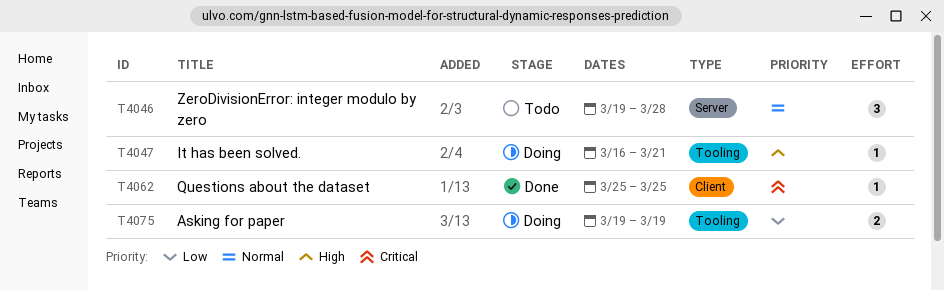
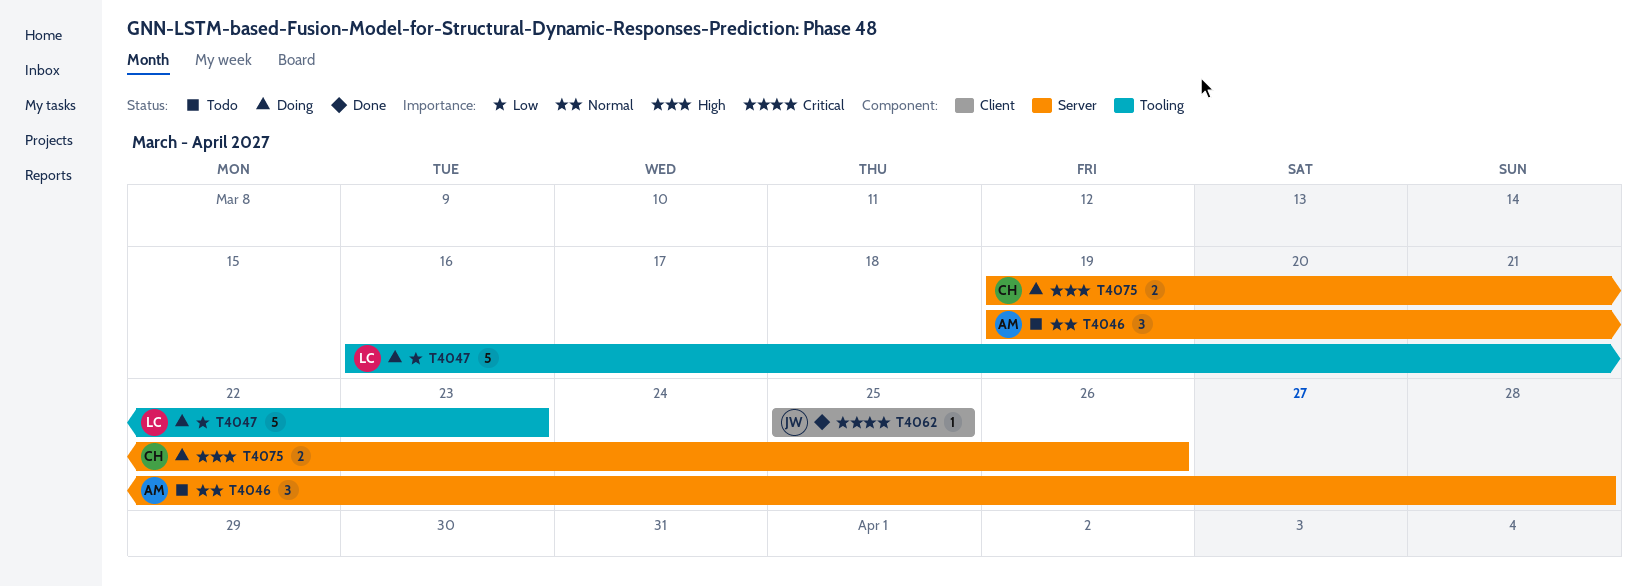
T4047, priority: High -> Low
T4047, estimate: 1 -> 5
T4047, due: Mar 21 -> Mar 23
T4075, priority: Low -> High
T4075, label: Tooling -> Server
T4075, due: Mar 19 -> Mar 26

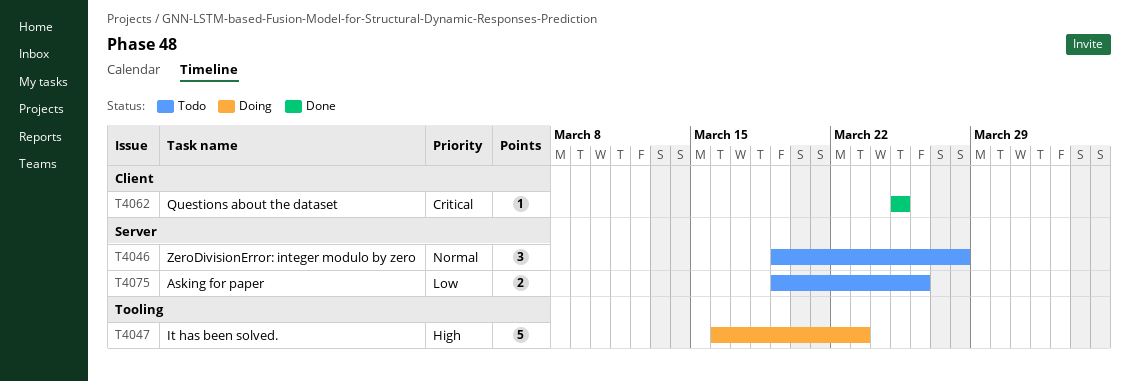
T4047, priority: Low -> High
T4075, status: Doing -> Todo
T4075, priority: High -> Low

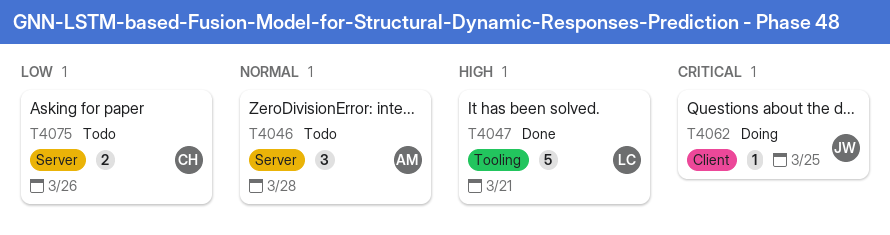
T4047, status: Doing -> Done
T4047, due: Mar 23 -> Mar 21
T4062, status: Done -> Doing

